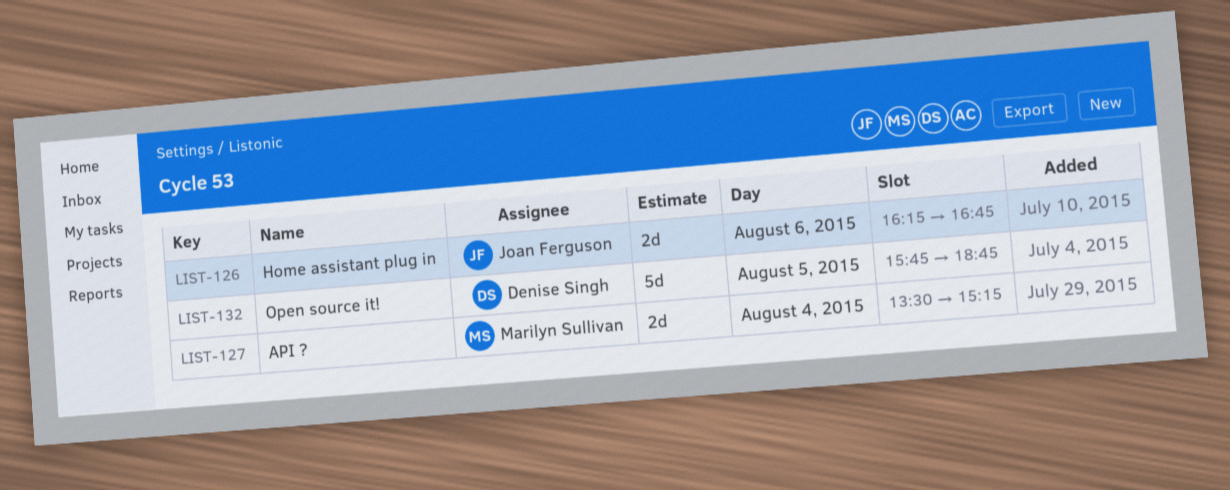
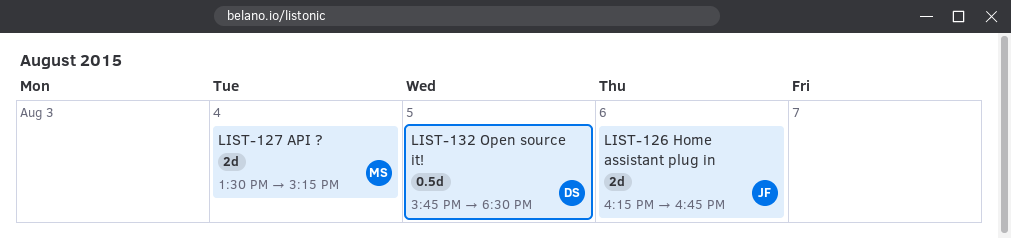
LIST-132, estimate: 5d -> 0.5d
LIST-132, ends: 18:45 -> 18:30

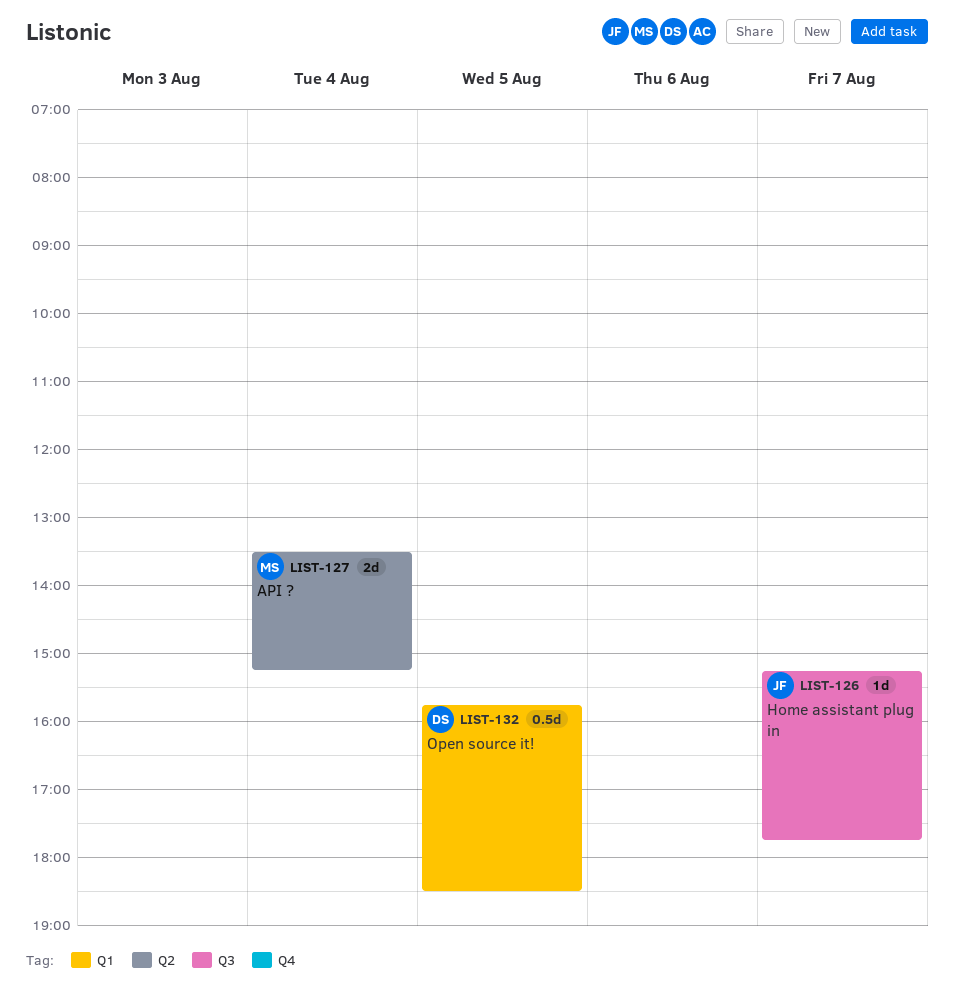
LIST-126, estimate: 2d -> 1d
LIST-126, day: Aug 6 -> Aug 7
LIST-126, begins: 16:15 -> 15:15
LIST-126, ends: 16:45 -> 17:45

